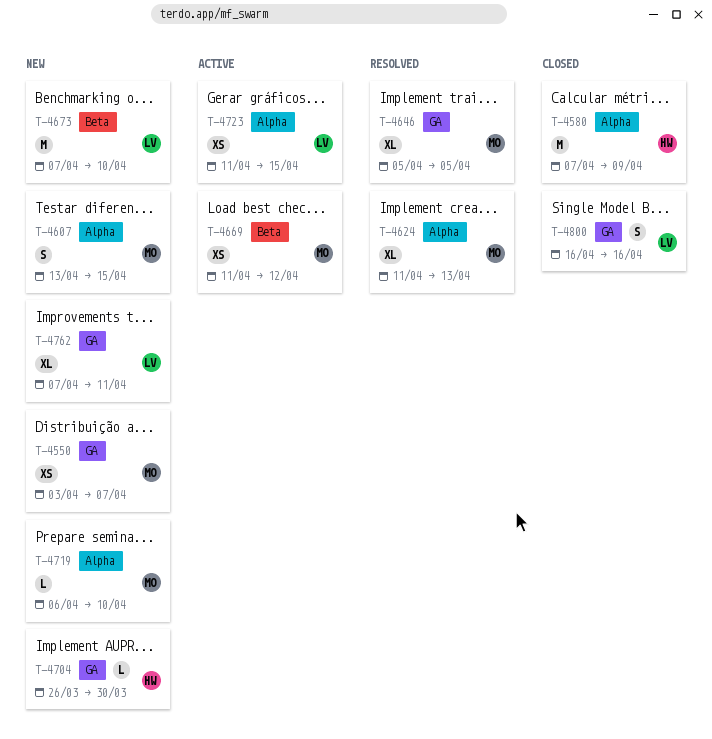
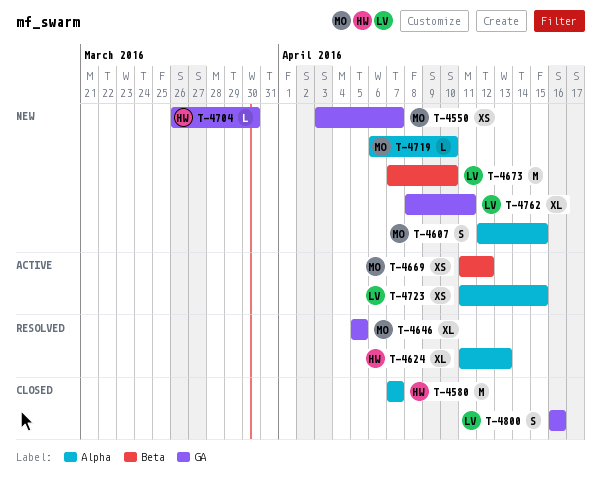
T-4580, due: Apr 9 -> Apr 7
T-4607, start: Apr 13 -> Apr 12
T-4624, owner: MO -> HW
T-4762, start: Apr 7 -> Apr 8

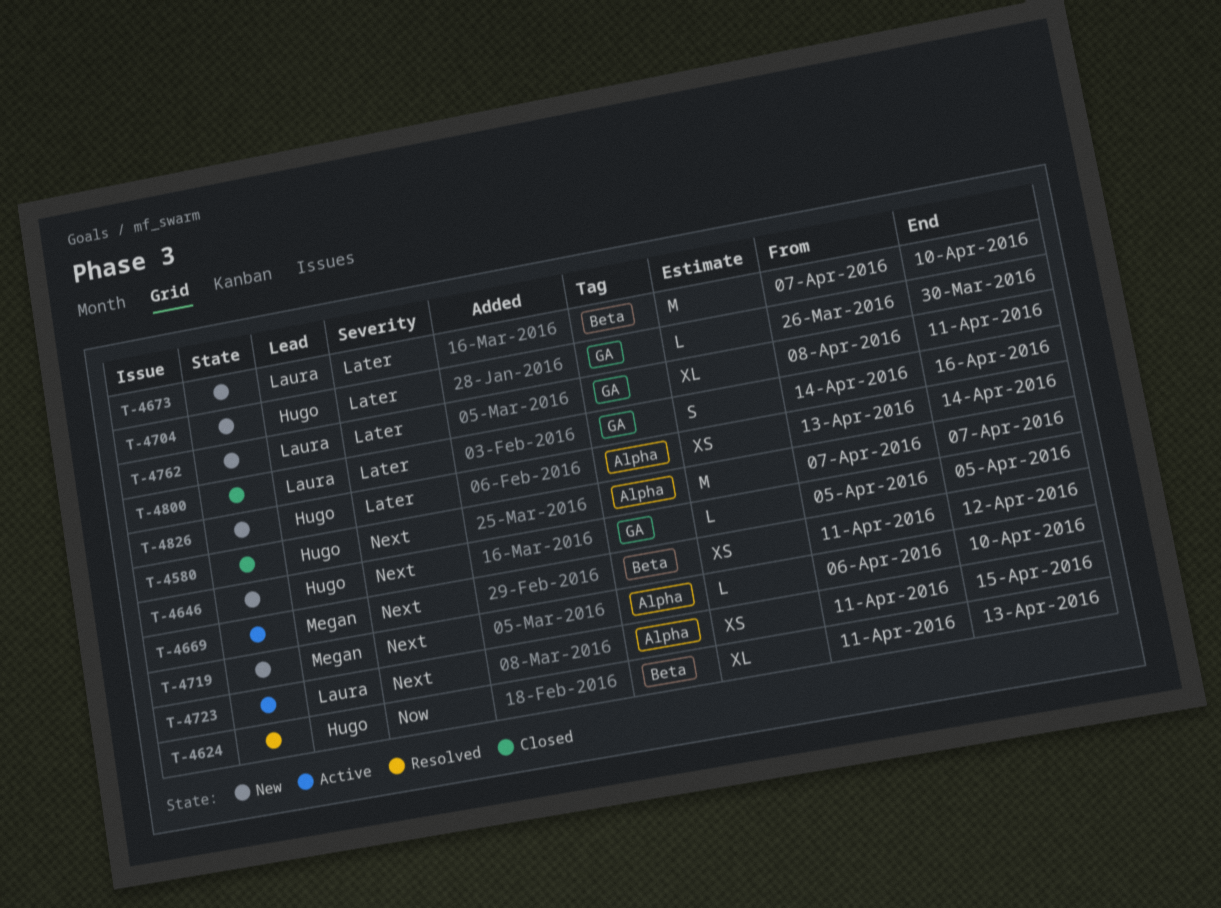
T-4550: present -> none
T-4607: present -> none
T-4624, label: Alpha -> Beta
T-4646, status: Resolved -> New
T-4646, owner: Megan -> Hugo
T-4646, estimate: XL -> L
T-4800, start: Apr 16 -> Apr 14
T-4826: none -> present

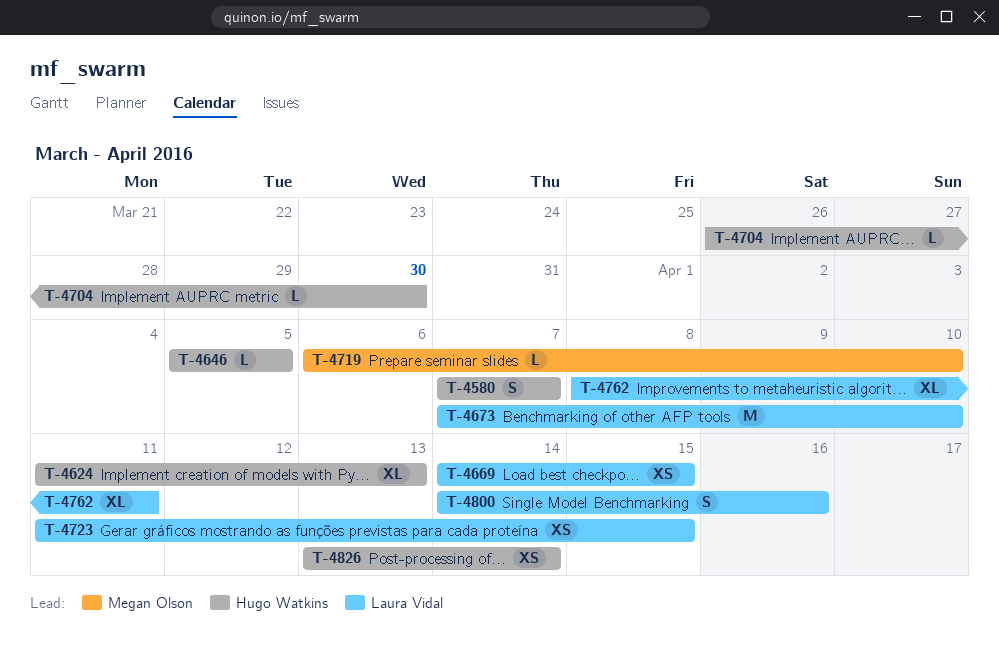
T-4580, estimate: M -> S
T-4669, owner: Megan Olson -> Laura Vidal
T-4669, start: Apr 11 -> Apr 14
T-4669, due: Apr 12 -> Apr 15

